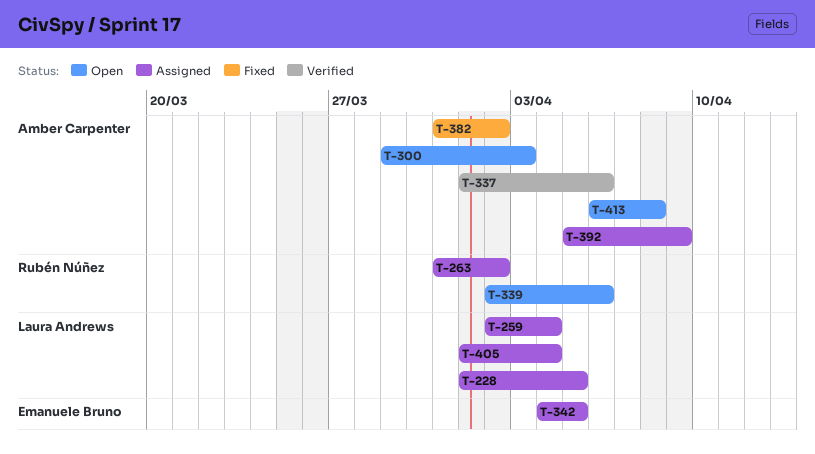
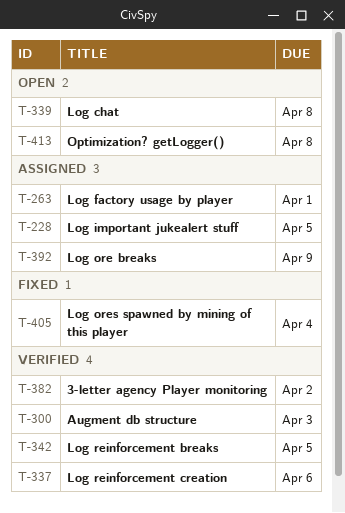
T-259: present -> none
T-263, due: Apr 2 -> Apr 1
T-300, status: Open -> Verified
T-339, due: Apr 6 -> Apr 8
T-342, status: Assigned -> Verified
T-382, status: Fixed -> Verified
T-405, status: Assigned -> Fixed

